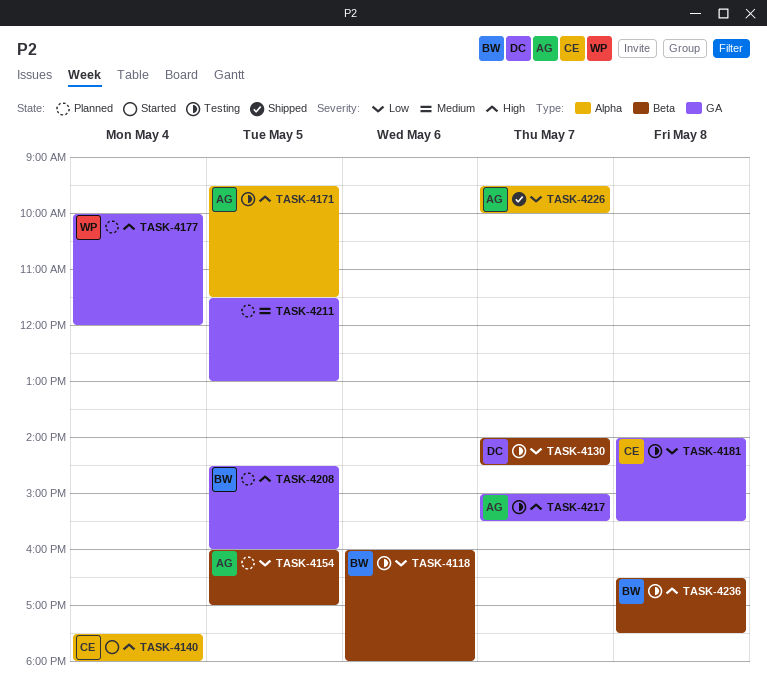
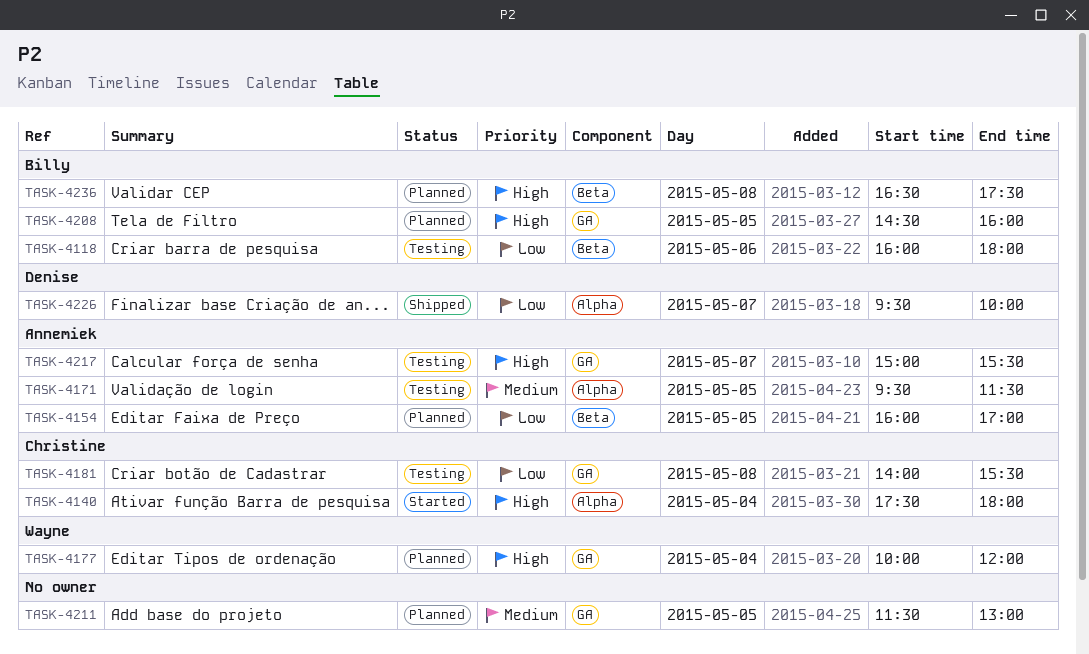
TASK-4130: present -> none
TASK-4171, priority: High -> Medium
TASK-4226, owner: Annemiek -> Denise
TASK-4236, status: Testing -> Planned

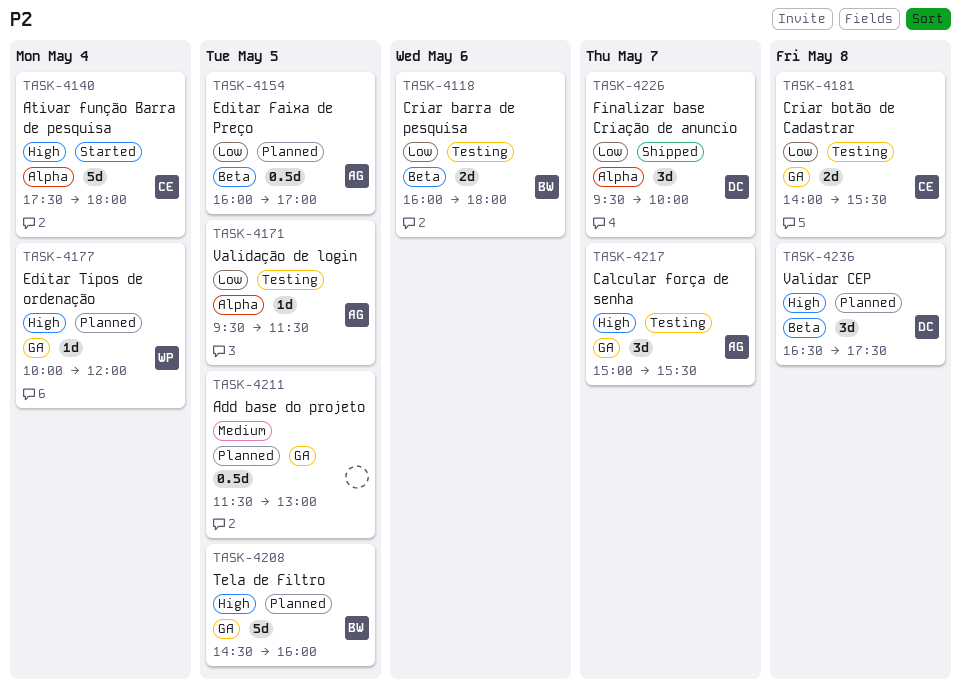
TASK-4171, priority: Medium -> Low
TASK-4236, owner: Billy -> Denise

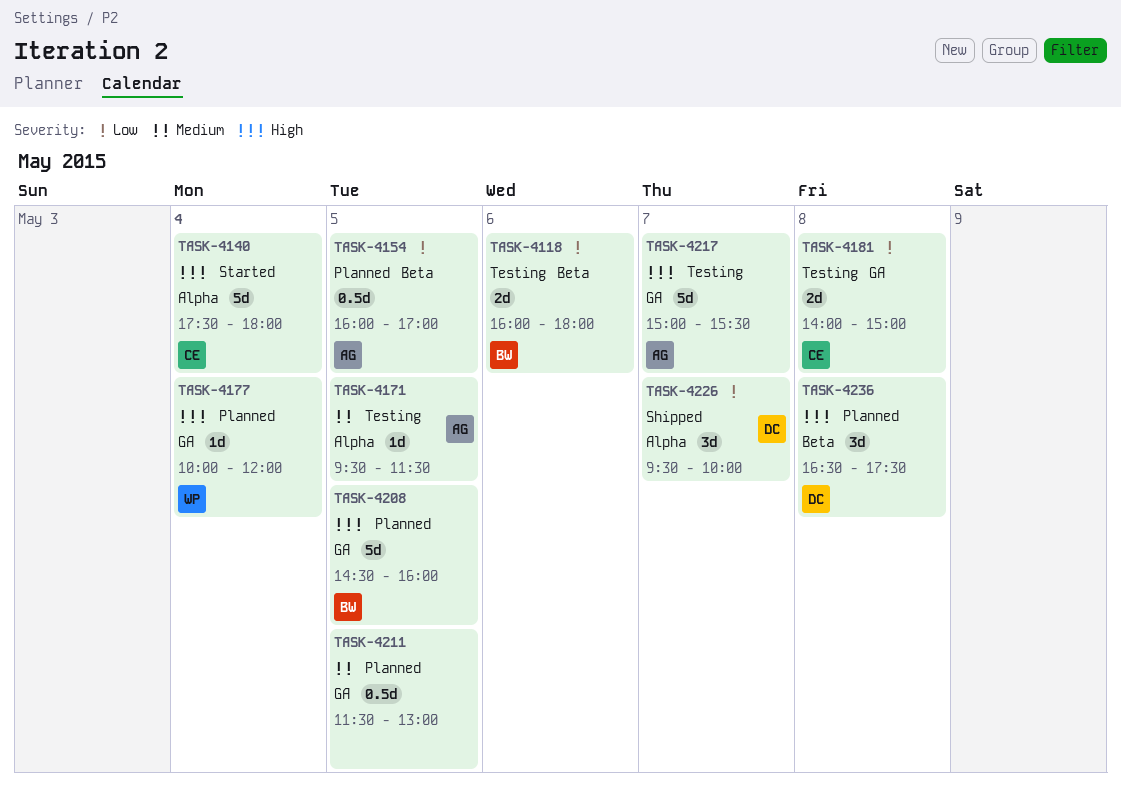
TASK-4171, priority: Low -> Medium
TASK-4181, ends: 15:30 -> 15:00
TASK-4217, estimate: 3d -> 5d

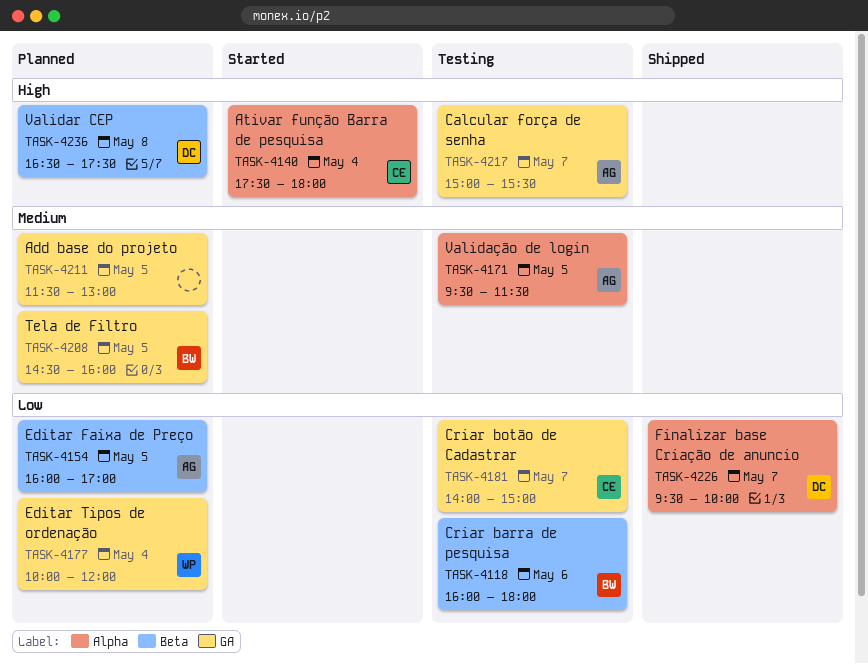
TASK-4177, priority: High -> Low
TASK-4181, day: May 8 -> May 7
TASK-4208, priority: High -> Medium

